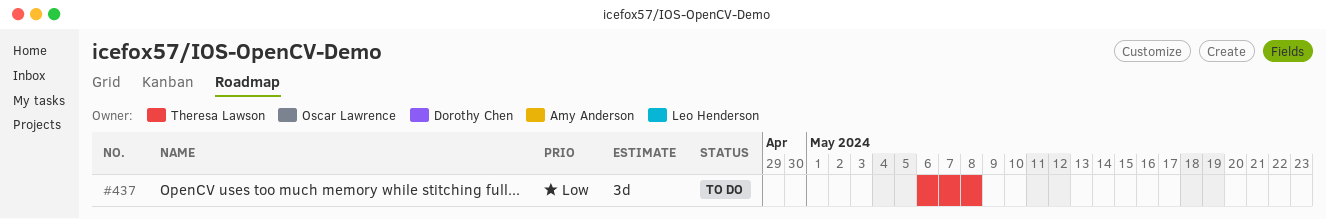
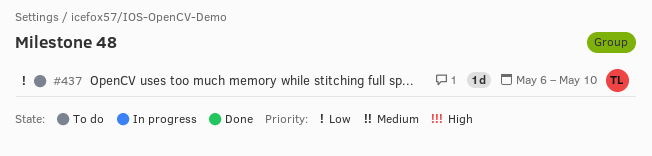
#437, estimate: 3d -> 1d
#437, due: May 8 -> May 10

